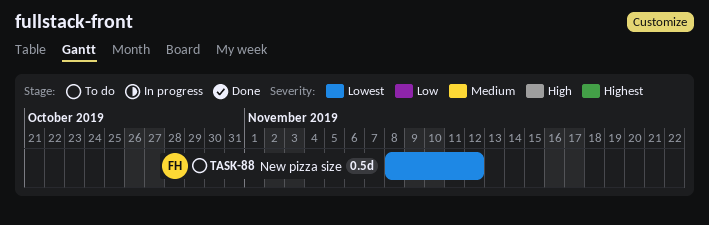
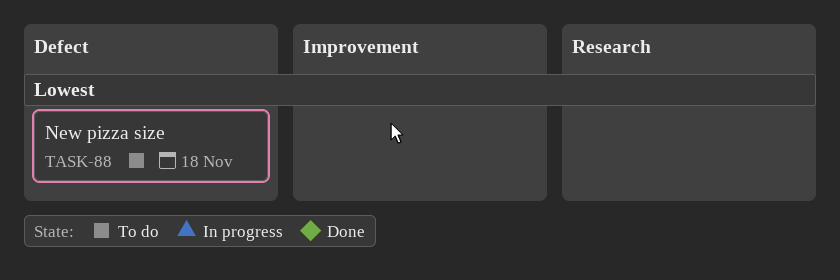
TASK-88, due: Nov 12 -> Nov 18

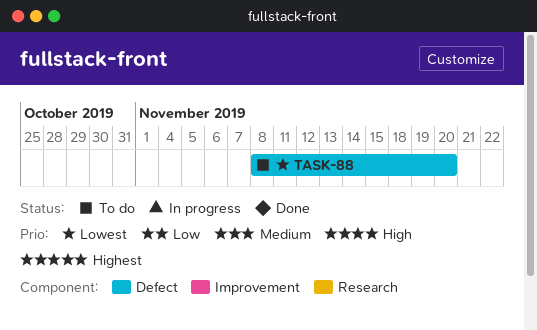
TASK-88, due: Nov 18 -> Nov 20

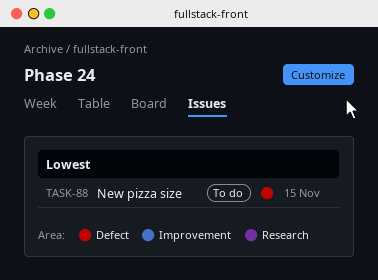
TASK-88, due: Nov 20 -> Nov 15

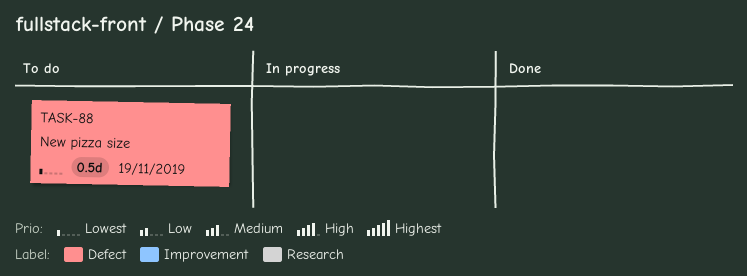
TASK-88, due: Nov 15 -> Nov 19

